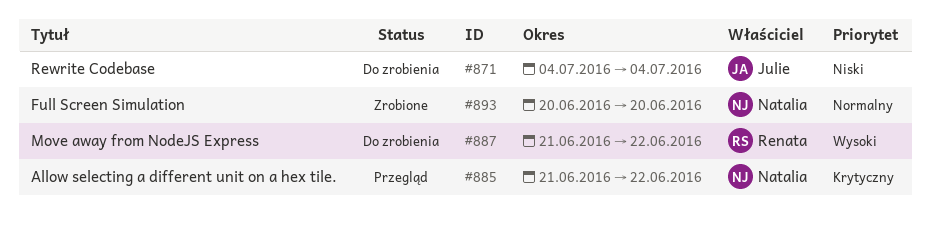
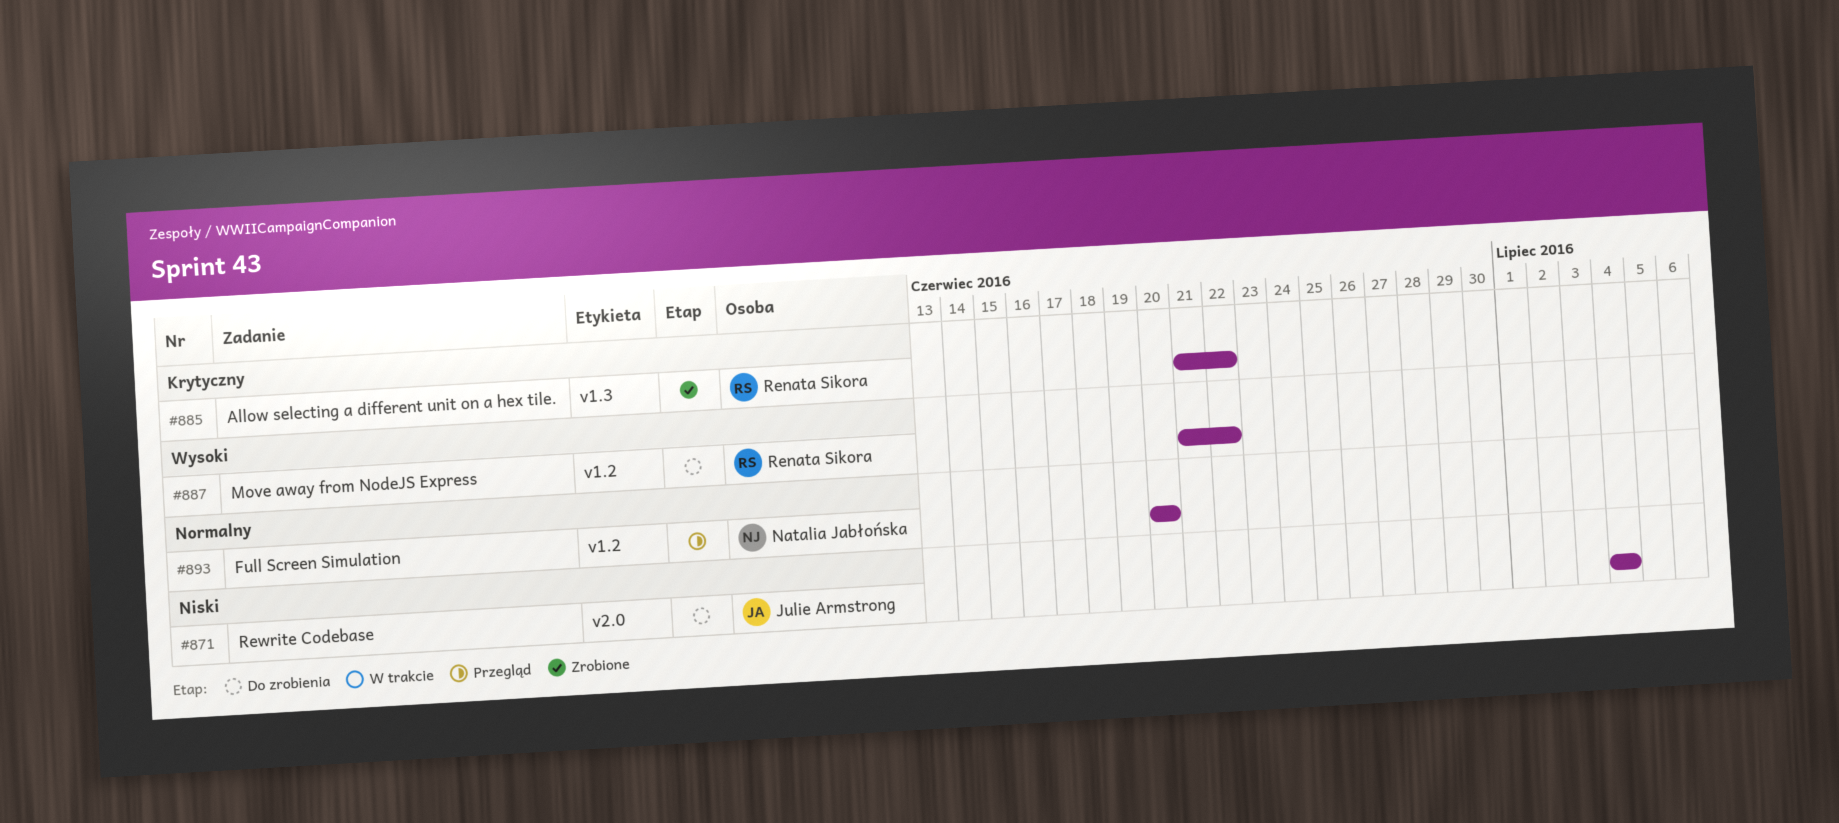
#885, status: Przegląd -> Zrobione
#885, owner: Natalia Jabłońska -> Renata Sikora
#893, status: Zrobione -> Przegląd

